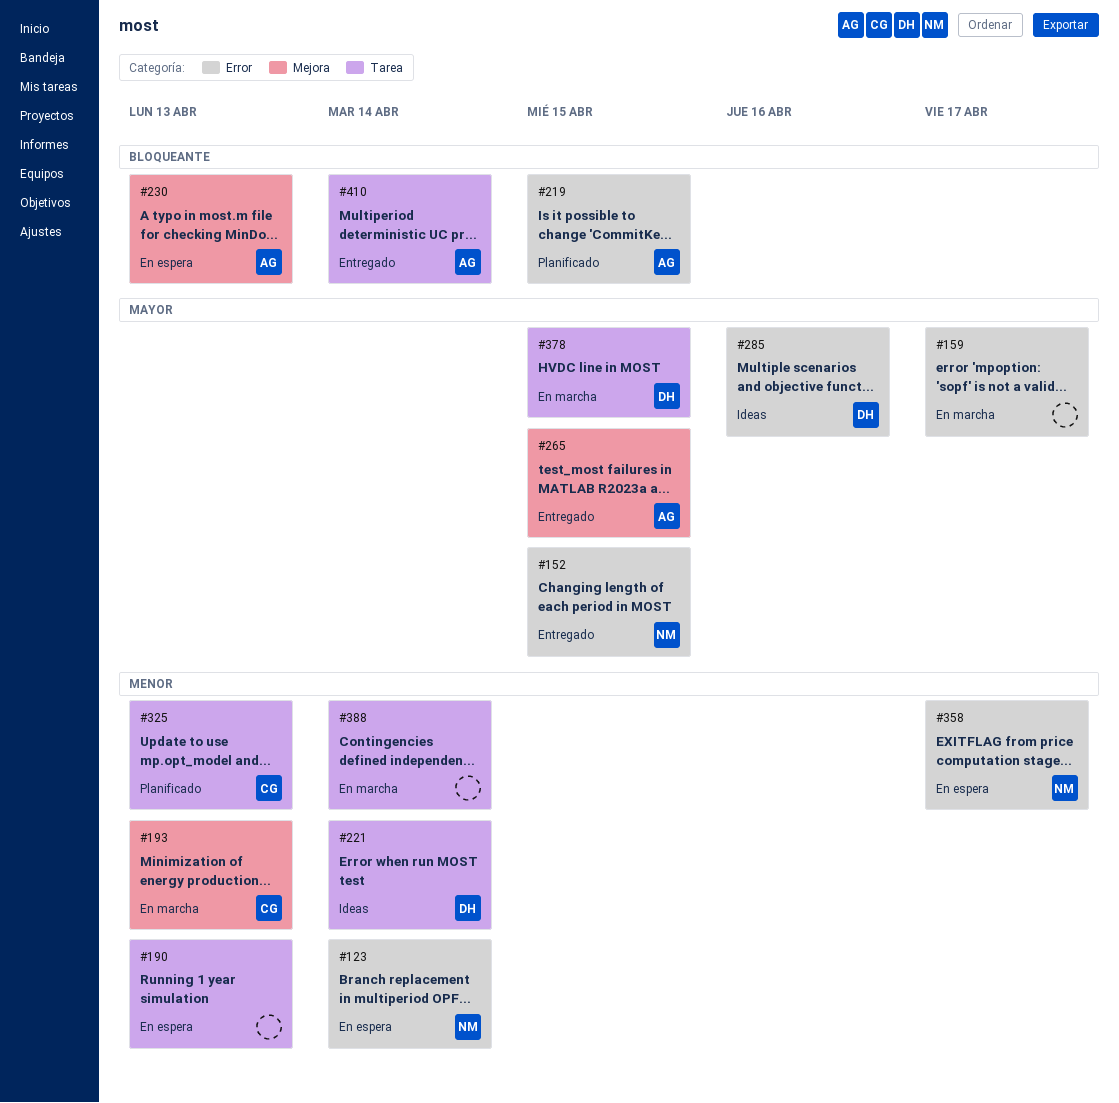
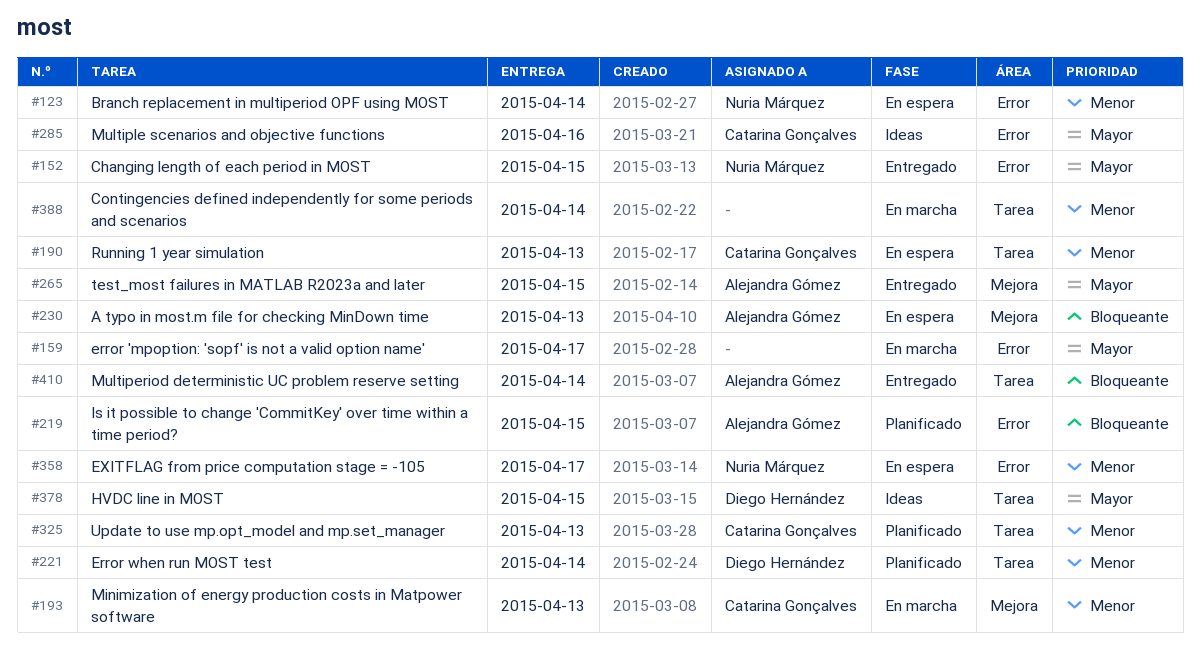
#190, owner: none -> Catarina Gonçalves
#221, status: Ideas -> Planificado
#285, owner: Diego Hernández -> Catarina Gonçalves
#378, status: En marcha -> Ideas

